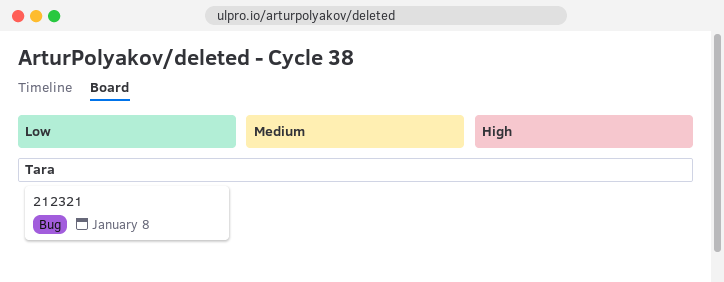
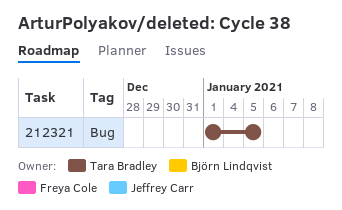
212321, due: Jan 8 -> Jan 5

